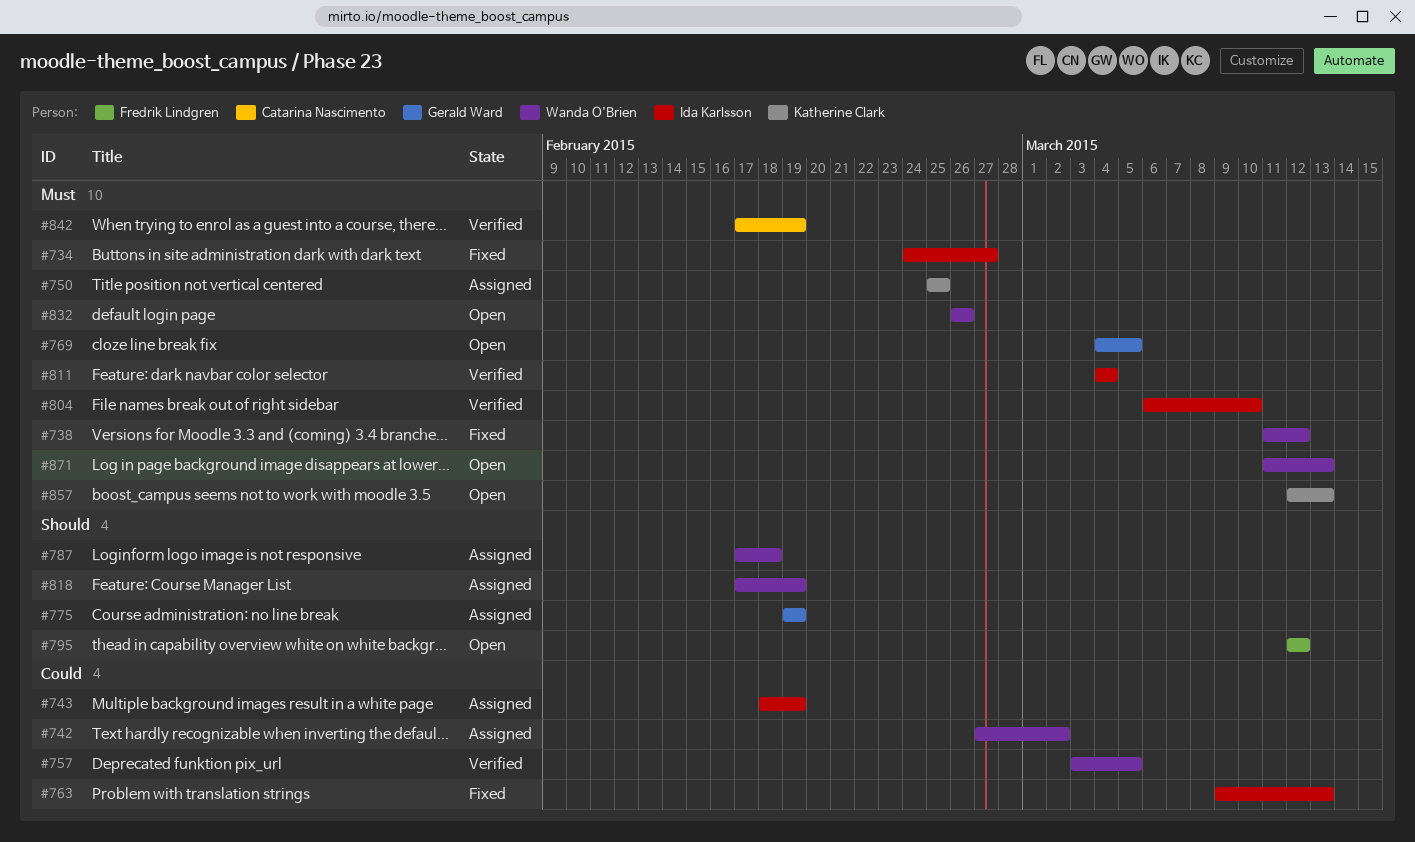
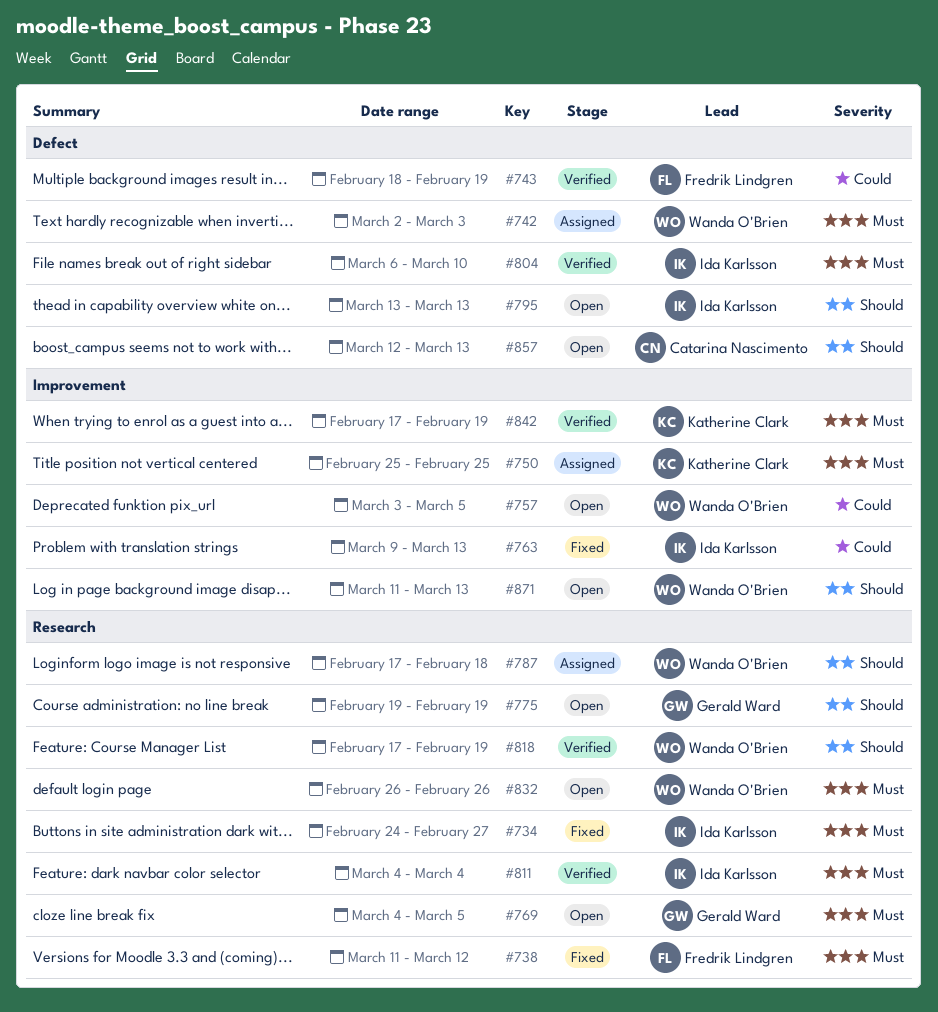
#738, owner: Wanda O'Brien -> Fredrik Lindgren
#742, priority: Could -> Must
#742, start: Feb 27 -> Mar 2
#742, due: Mar 2 -> Mar 3
#743, status: Assigned -> Verified
#743, owner: Ida Karlsson -> Fredrik Lindgren
#757, status: Verified -> Open
#775, status: Assigned -> Open
#795, owner: Fredrik Lindgren -> Ida Karlsson
#795, start: Mar 12 -> Mar 13
#795, due: Mar 12 -> Mar 13
#818, status: Assigned -> Verified
#842, owner: Catarina Nascimento -> Katherine Clark
#857, owner: Katherine Clark -> Catarina Nascimento
#857, priority: Must -> Should
#871, priority: Must -> Should

